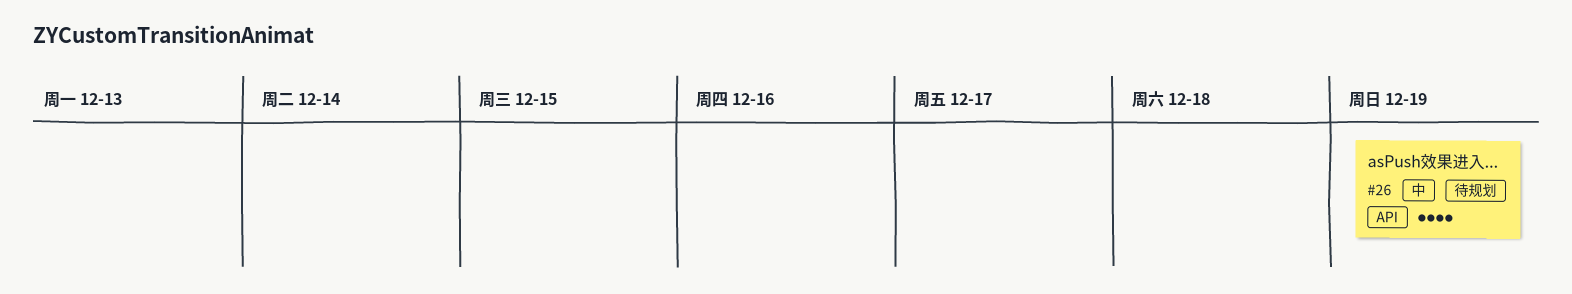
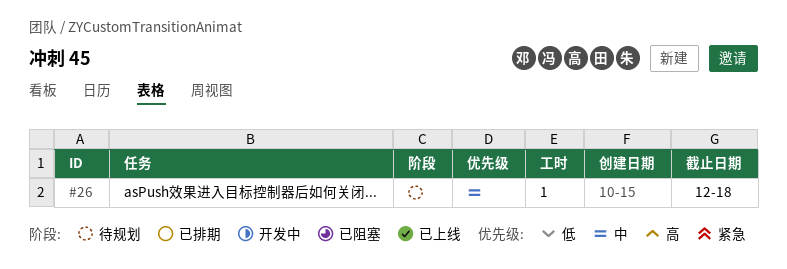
#26, estimate: 4 -> 1
#26, due: Dec 19 -> Dec 18

